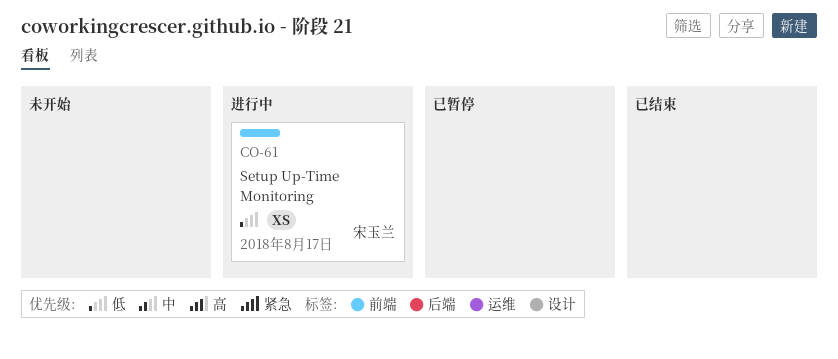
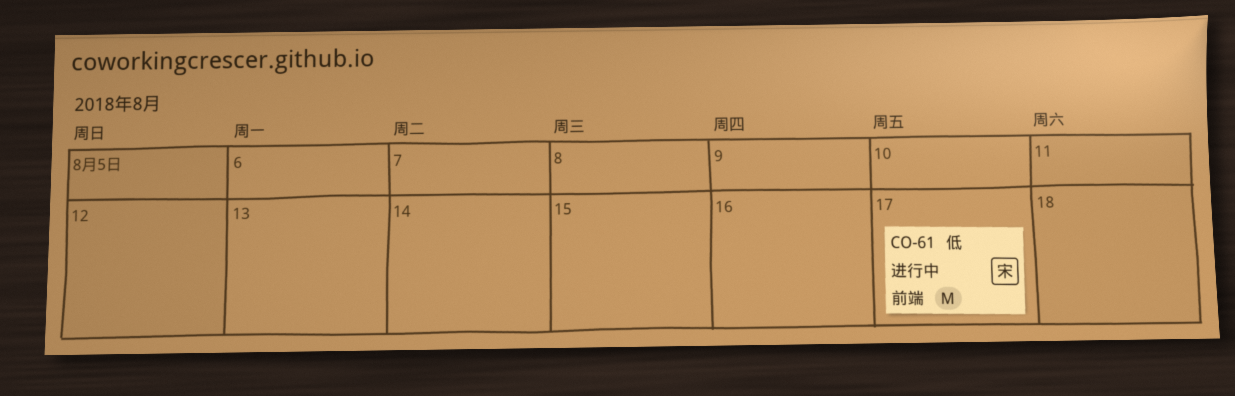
CO-61, estimate: XS -> M

